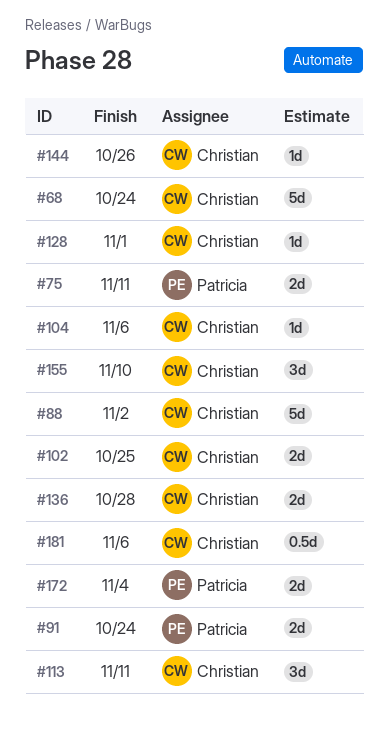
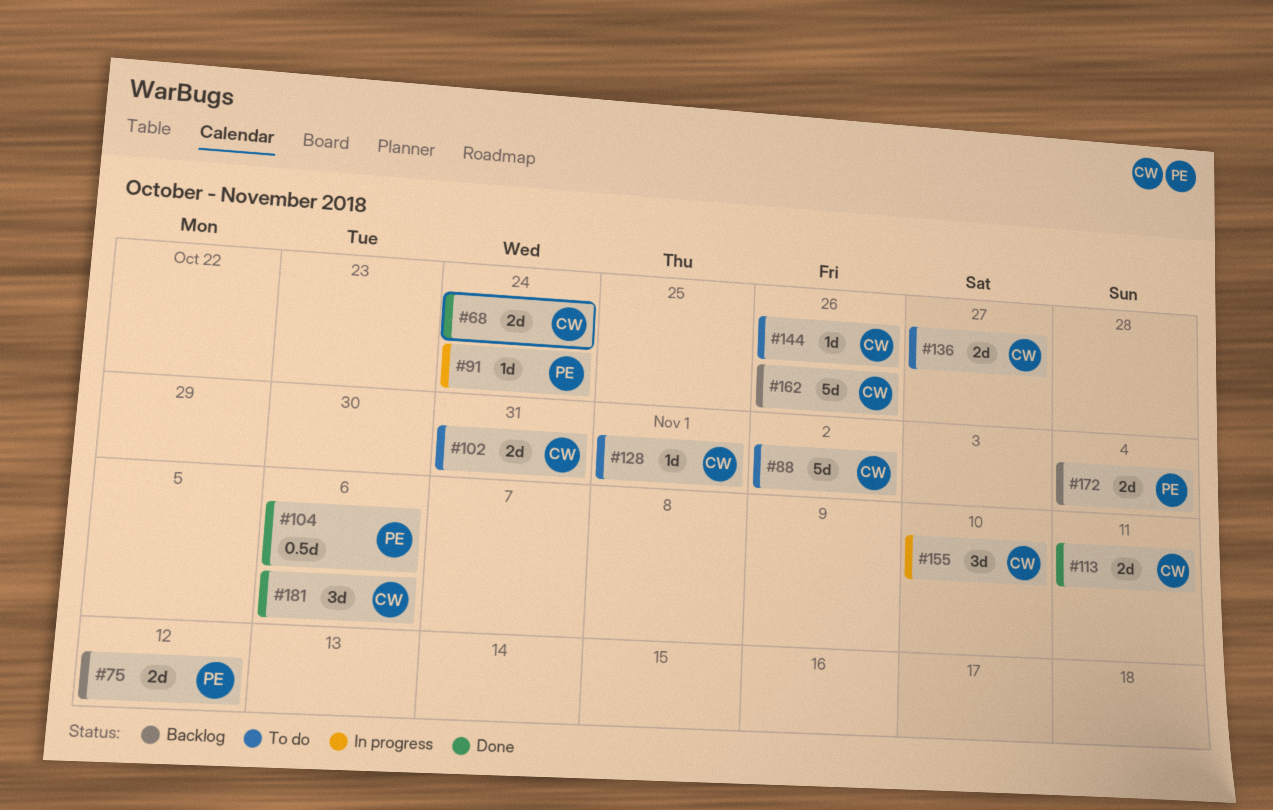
#68, estimate: 5d -> 2d
#75, due: Nov 11 -> Nov 12
#91, estimate: 2d -> 1d
#102, due: Oct 25 -> Oct 31
#104, owner: Christian -> Patricia
#104, estimate: 1d -> 0.5d
#113, estimate: 3d -> 2d
#136, due: Oct 28 -> Oct 27
#162: none -> present
#181, estimate: 0.5d -> 3d

